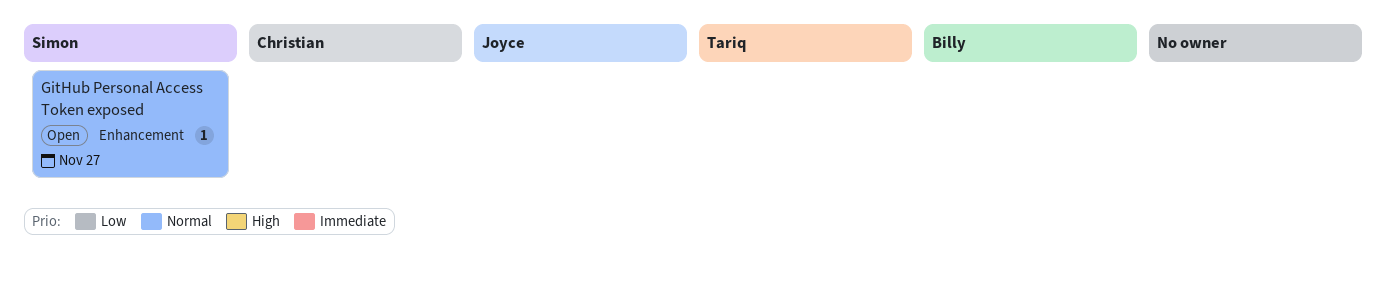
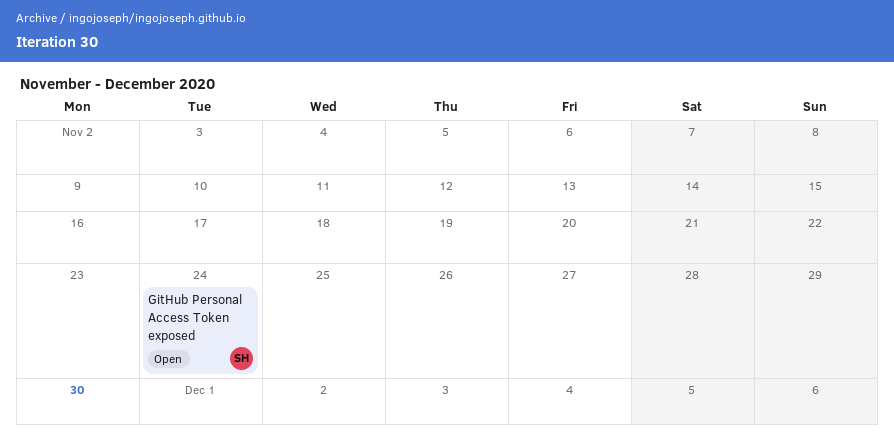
GitHub Personal Access Token exposed, due: Nov 27 -> Nov 24

